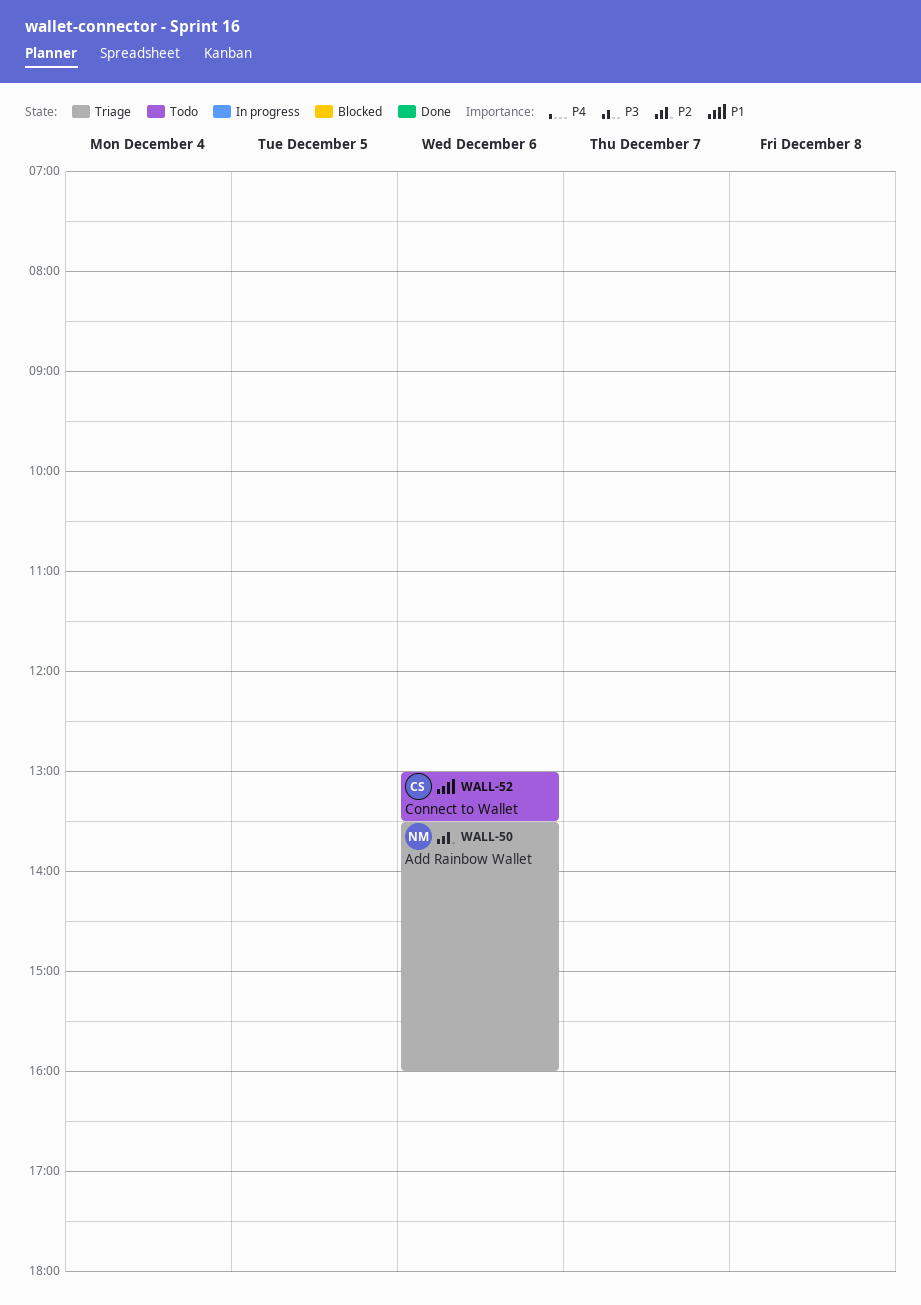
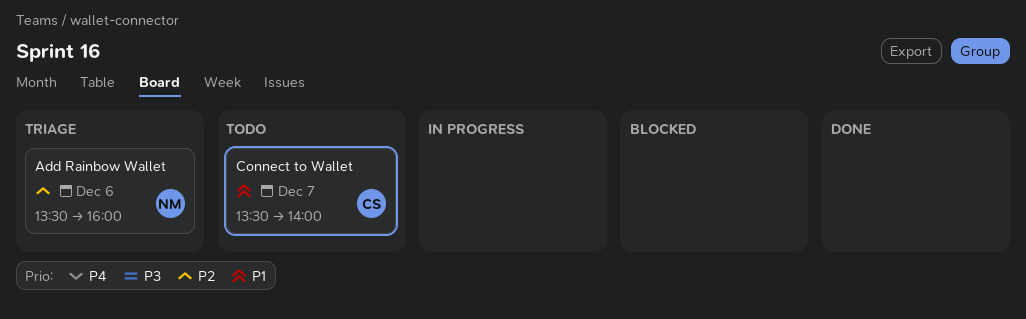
Connect to Wallet, day: Dec 6 -> Dec 7
Connect to Wallet, begins: 13:00 -> 13:30
Connect to Wallet, ends: 13:30 -> 14:00

